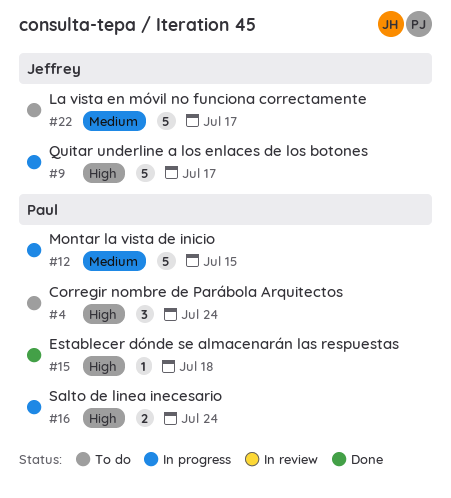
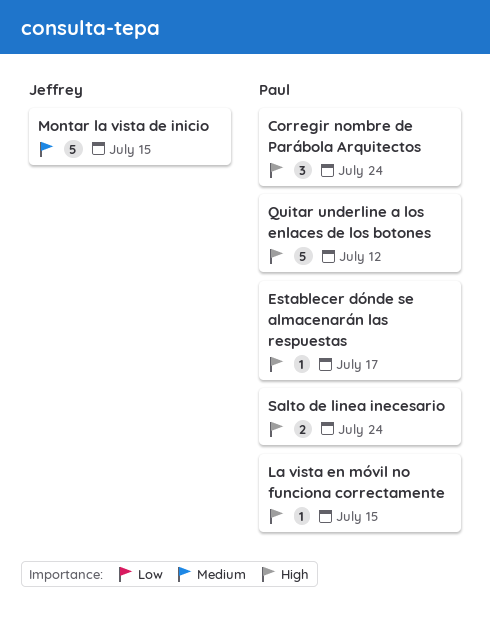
Establecer dónde se almacenarán las respuestas, due: Jul 18 -> Jul 17
La vista en móvil no funciona correctamente, owner: Jeffrey -> Paul
La vista en móvil no funciona correctamente, priority: Medium -> High
La vista en móvil no funciona correctamente, estimate: 5 -> 1
La vista en móvil no funciona correctamente, due: Jul 17 -> Jul 15
Montar la vista de inicio, owner: Paul -> Jeffrey
Quitar underline a los enlaces de los botones, owner: Jeffrey -> Paul
Quitar underline a los enlaces de los botones, due: Jul 17 -> Jul 12

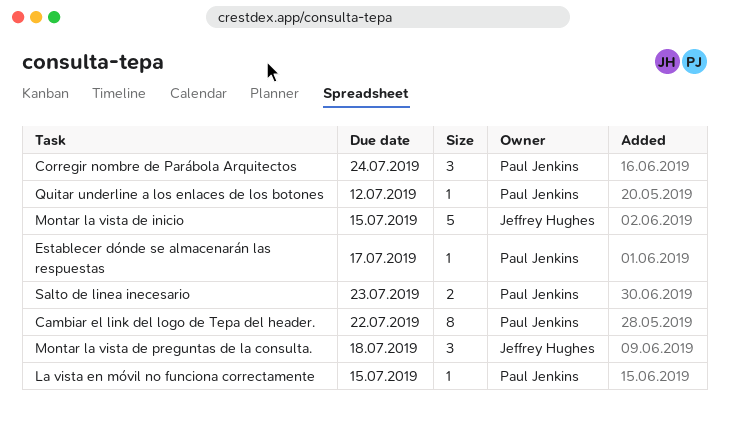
Cambiar el link del logo de Tepa del header.: none -> present
Montar la vista de preguntas de la consulta.: none -> present
Quitar underline a los enlaces de los botones, estimate: 5 -> 1
Salto de linea inecesario, due: Jul 24 -> Jul 23

